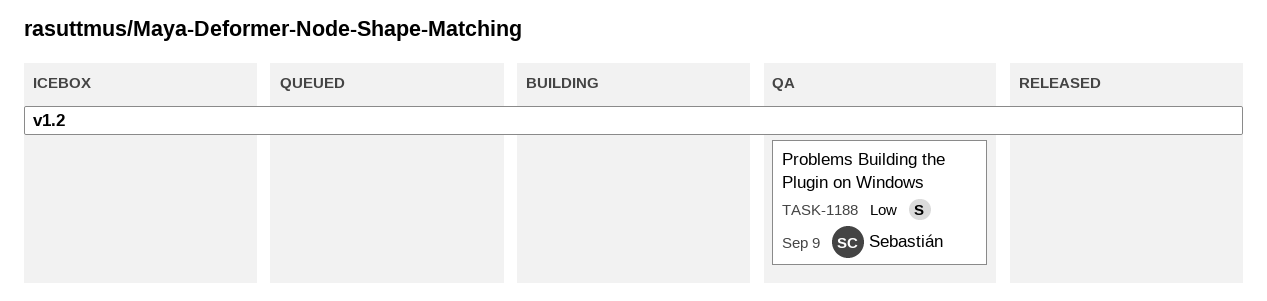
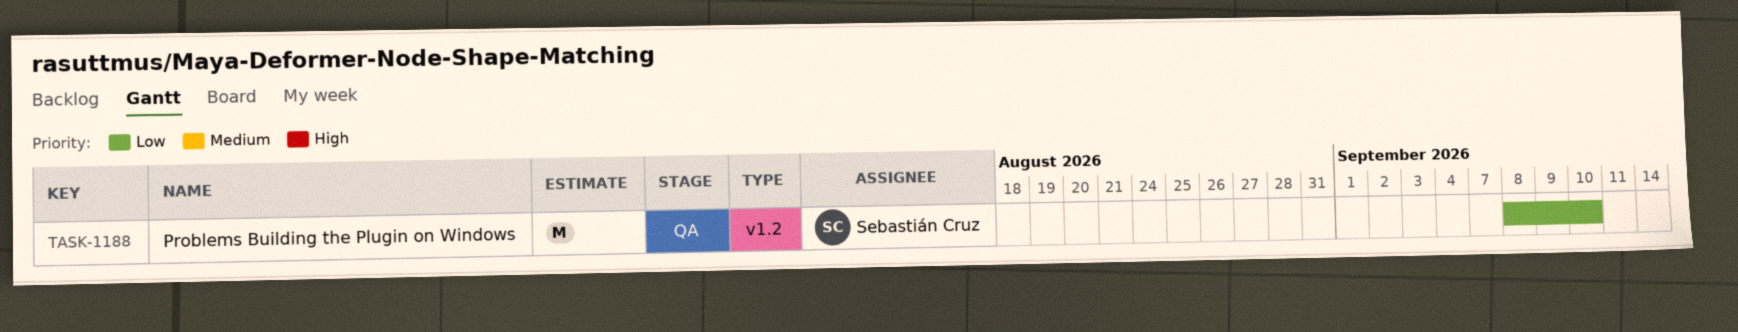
TASK-1188, estimate: S -> M
TASK-1188, due: Sep 9 -> Sep 10

